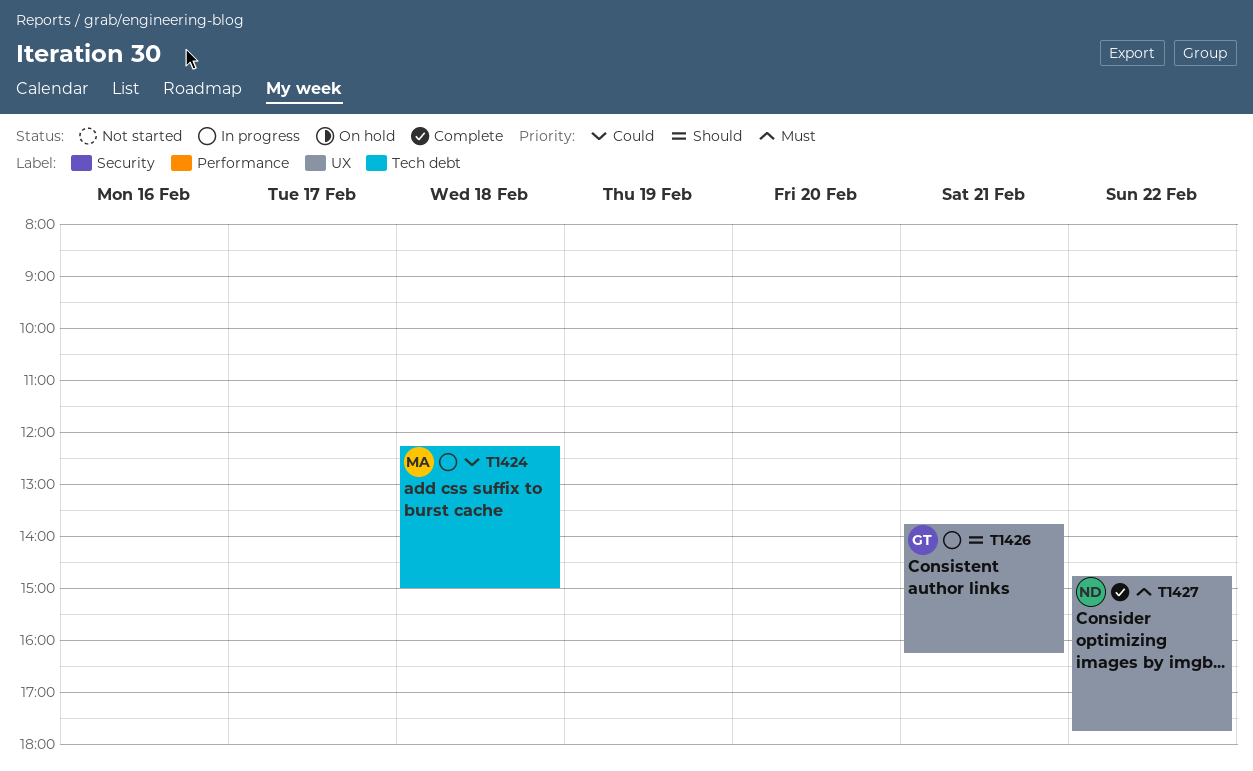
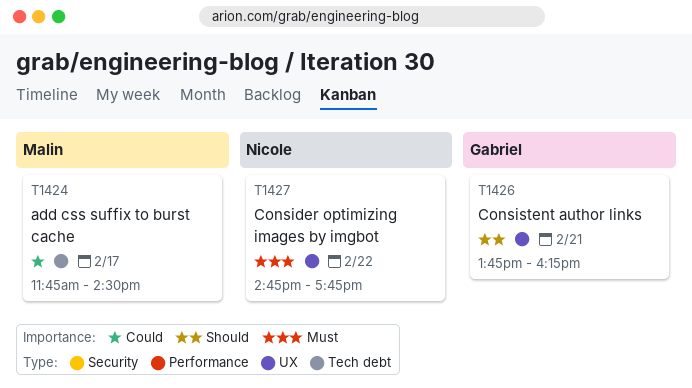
T1424, day: Feb 18 -> Feb 17
T1424, begins: 12:15 -> 11:45
T1424, ends: 15:00 -> 14:30

